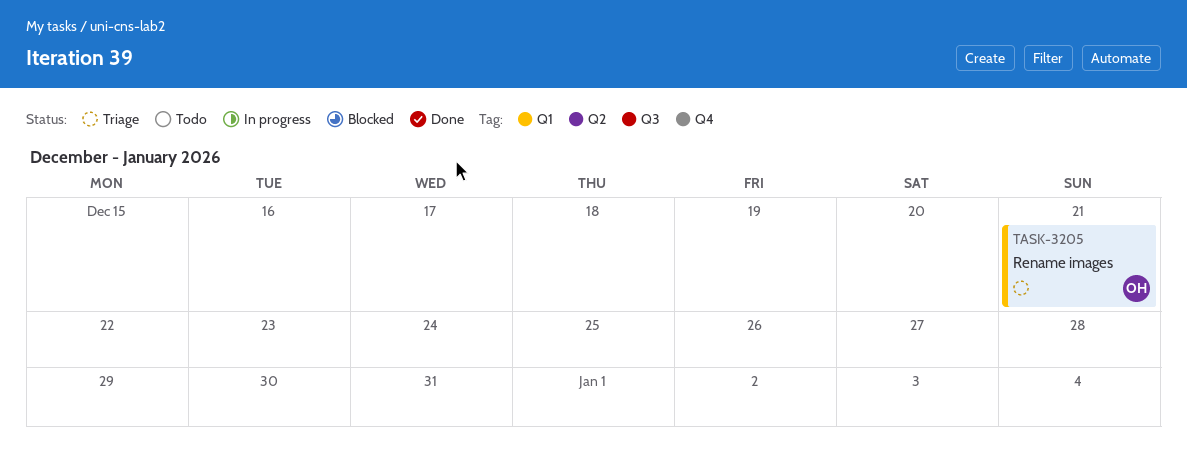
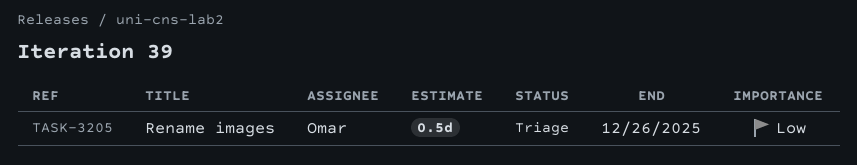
TASK-3205, due: Dec 21 -> Dec 26

